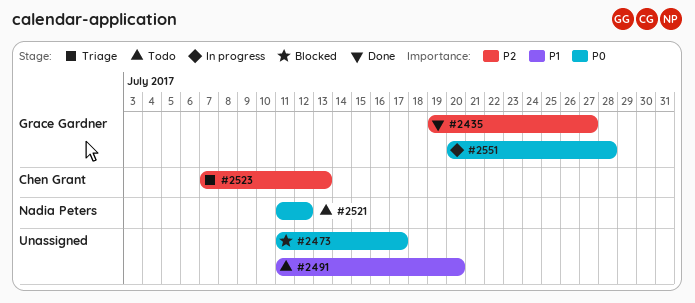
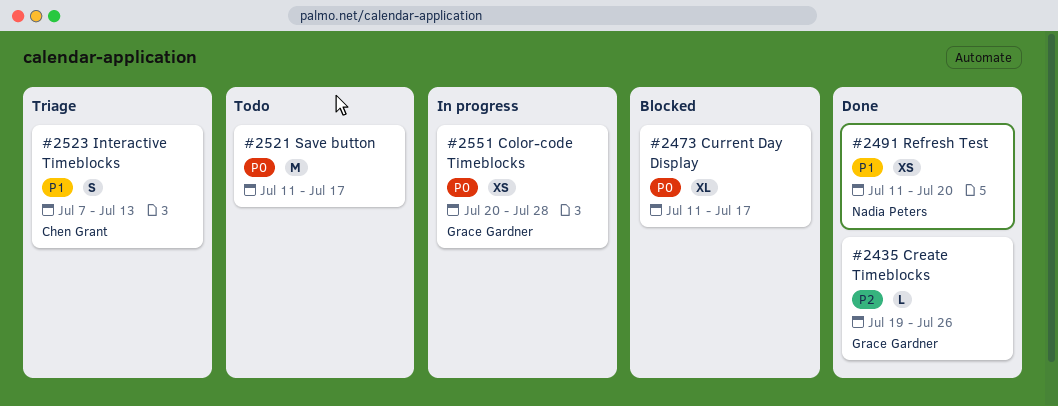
#2435, due: Jul 27 -> Jul 26
#2491, status: Todo -> Done
#2491, owner: none -> Nadia Peters
#2521, owner: Nadia Peters -> none
#2521, due: Jul 12 -> Jul 17
#2523, priority: P2 -> P1

